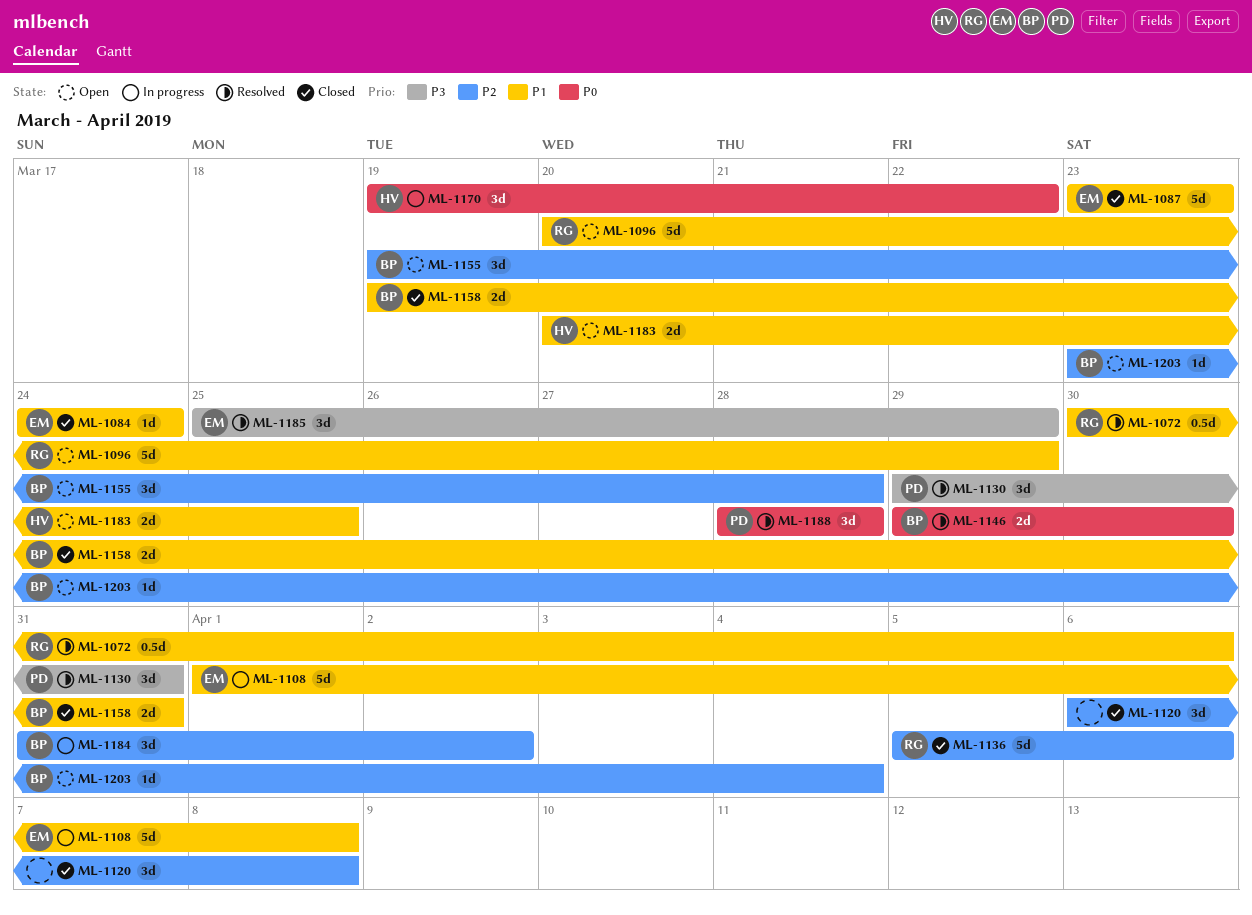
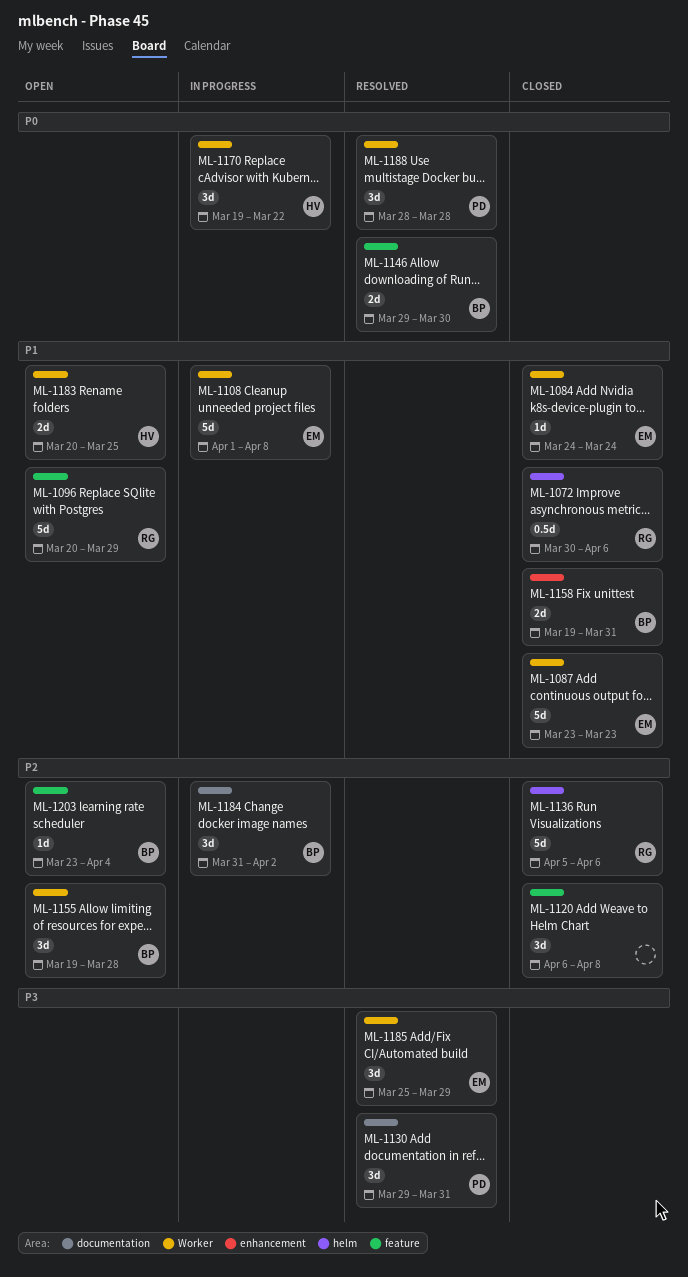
ML-1072, status: Resolved -> Closed

